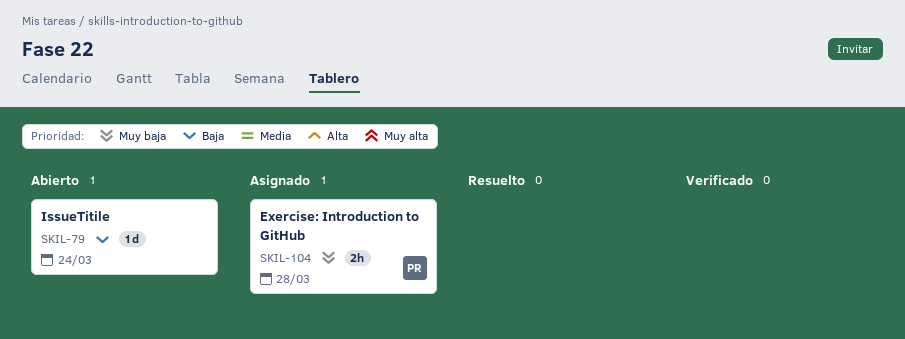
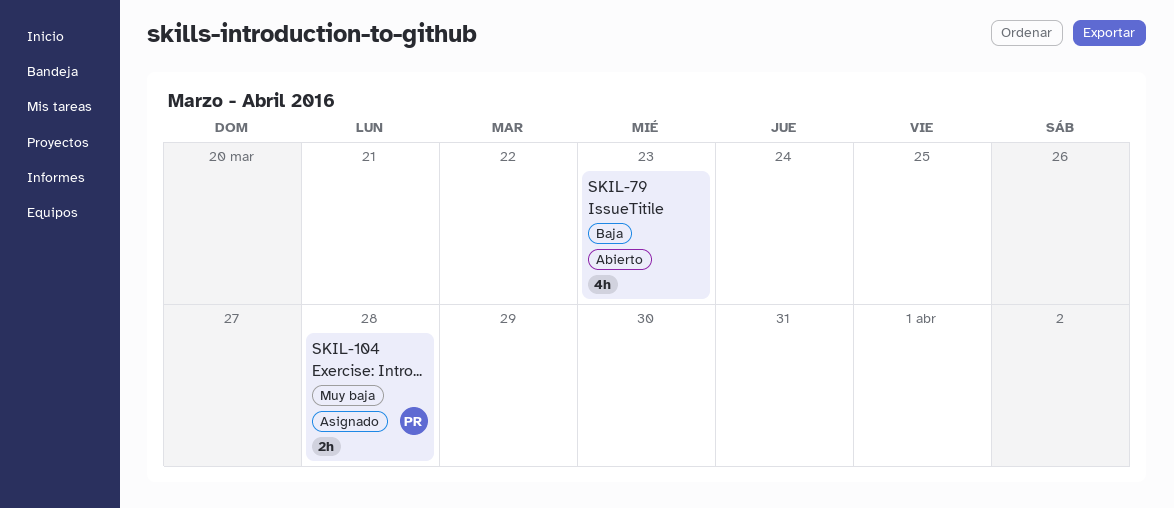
SKIL-79, estimate: 1d -> 4h
SKIL-79, due: Mar 24 -> Mar 23

